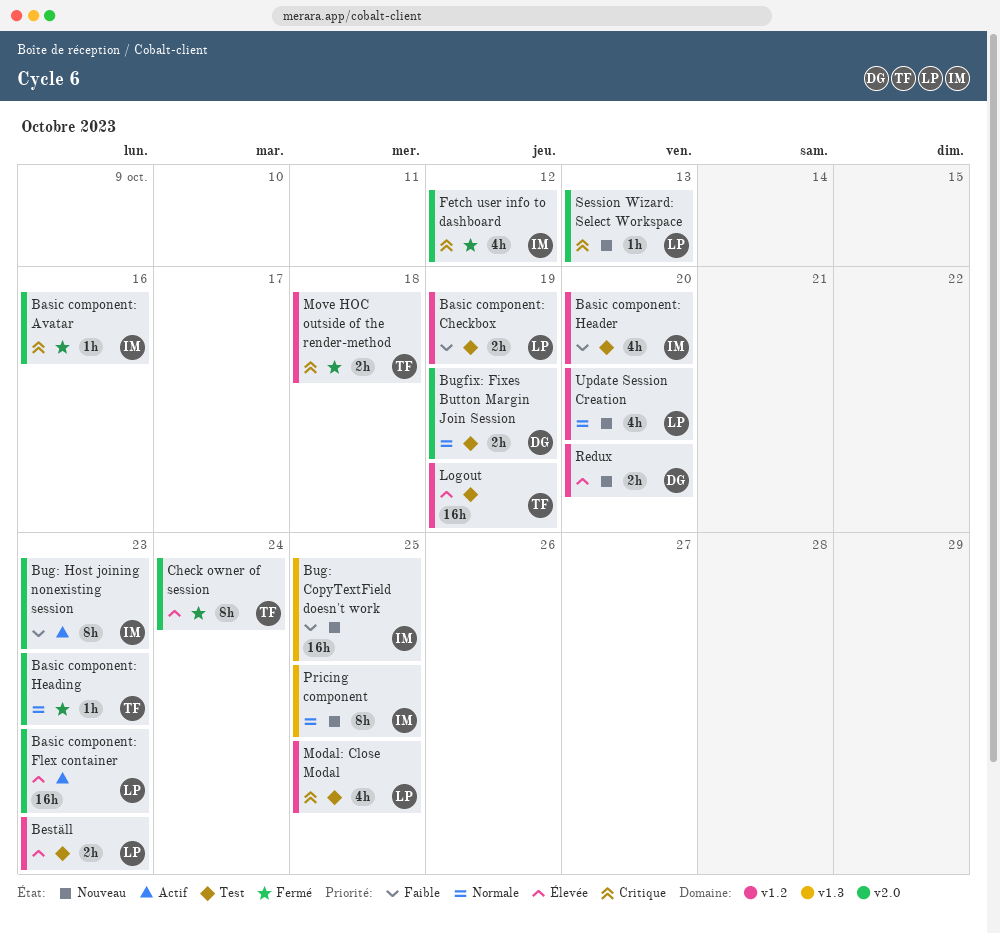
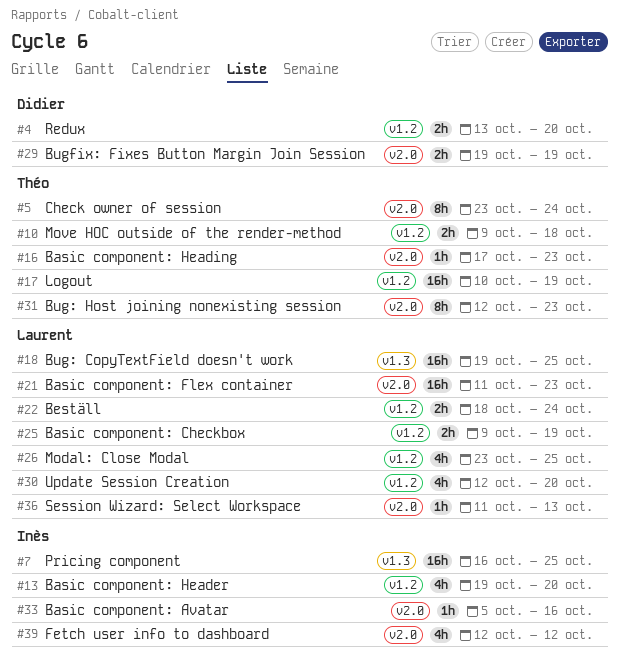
Beställ, due: Oct 23 -> Oct 24
Bug: CopyTextField doesn't work, owner: Inès -> Laurent
Bug: Host joining nonexisting session, owner: Inès -> Théo
Pricing component, estimate: 8h -> 16h

